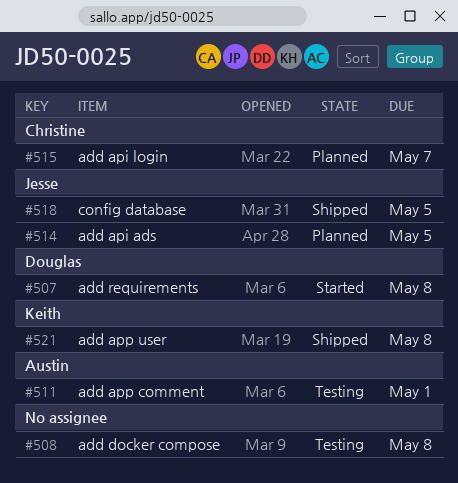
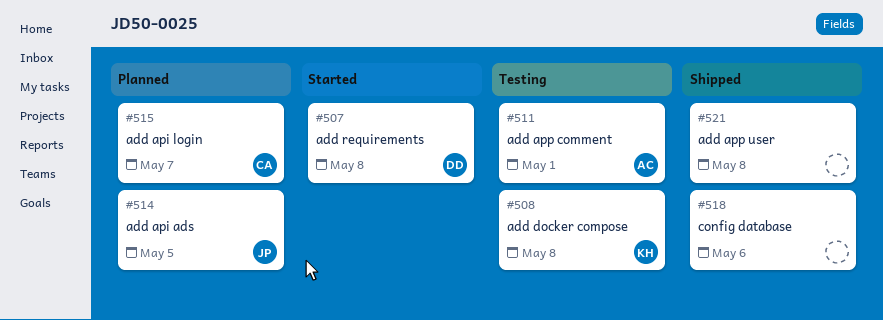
#508, owner: none -> Keith
#518, owner: Jesse -> none
#518, due: May 5 -> May 6
#521, owner: Keith -> none

